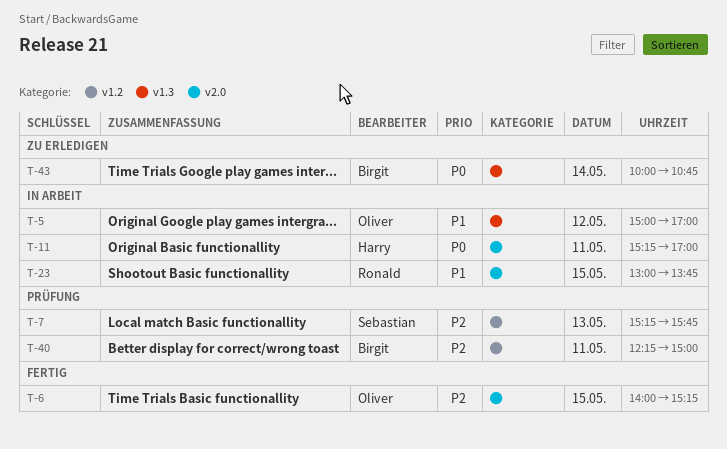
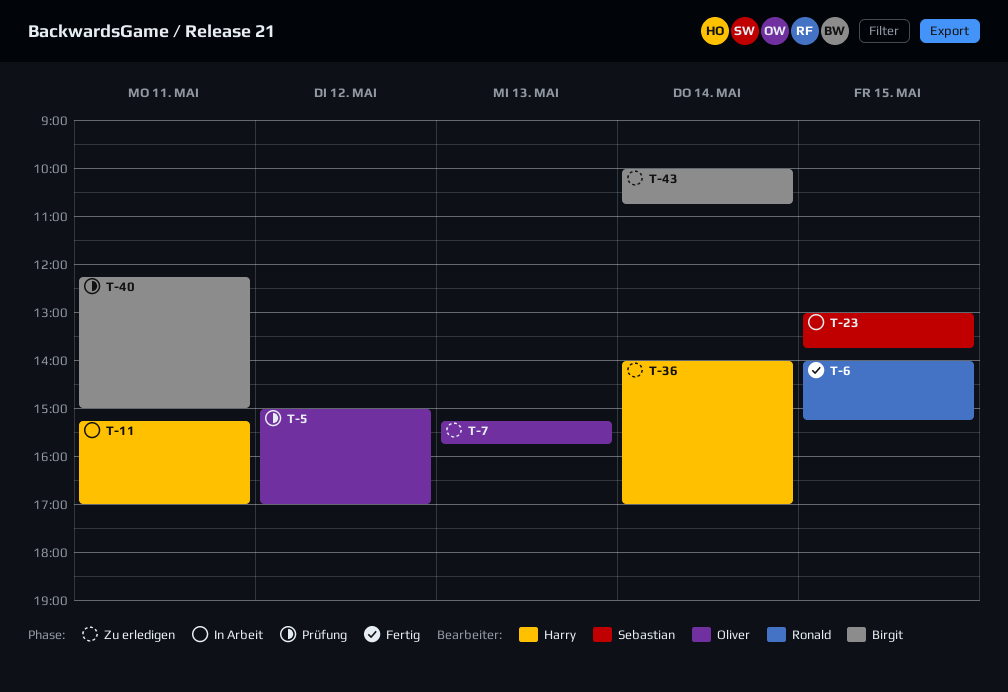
T-5, status: In Arbeit -> Prüfung
T-6, owner: Oliver -> Ronald
T-7, status: Prüfung -> Zu erledigen
T-7, owner: Sebastian -> Oliver
T-23, owner: Ronald -> Sebastian
T-36: none -> present

